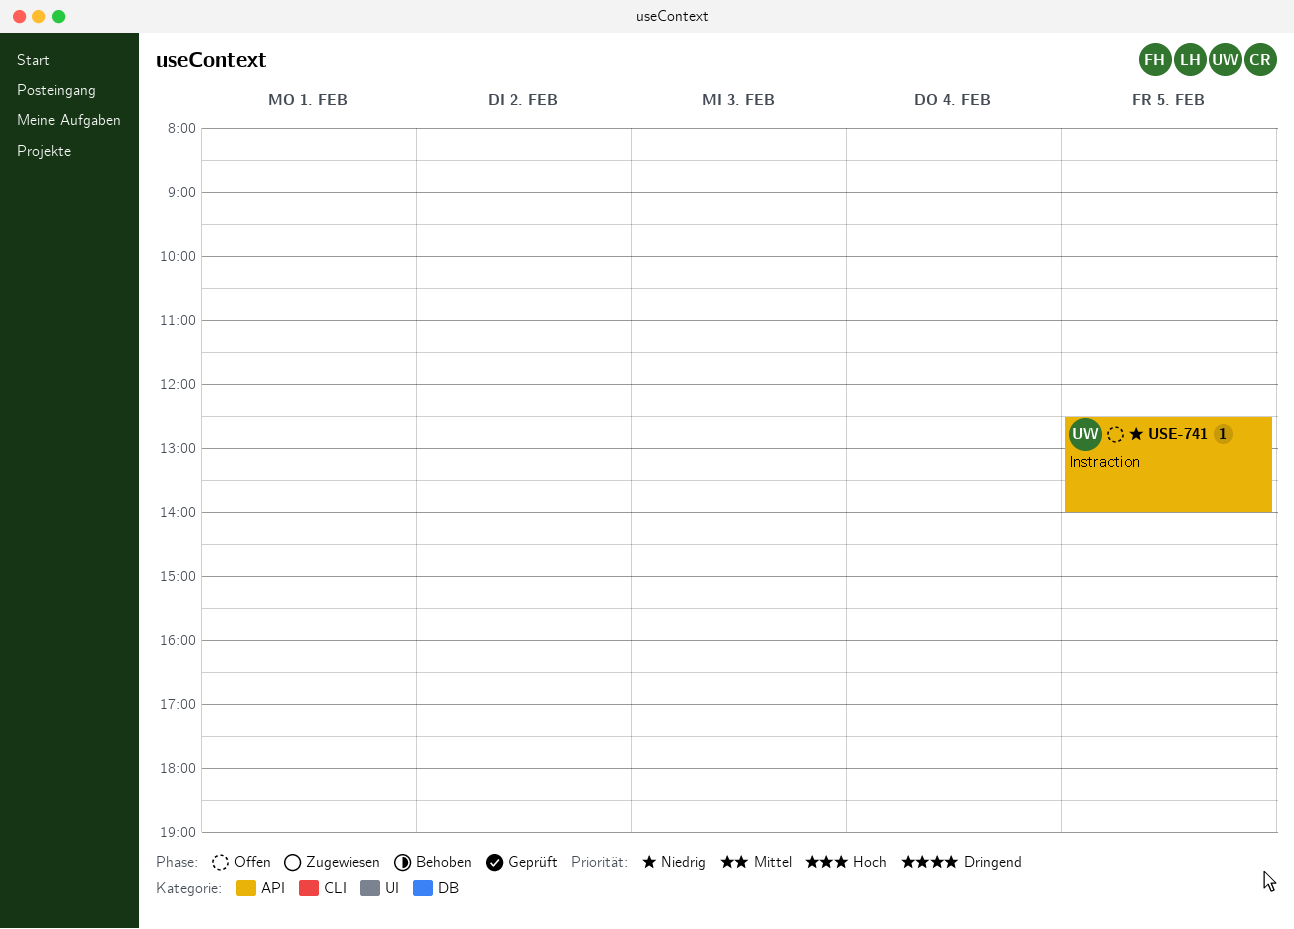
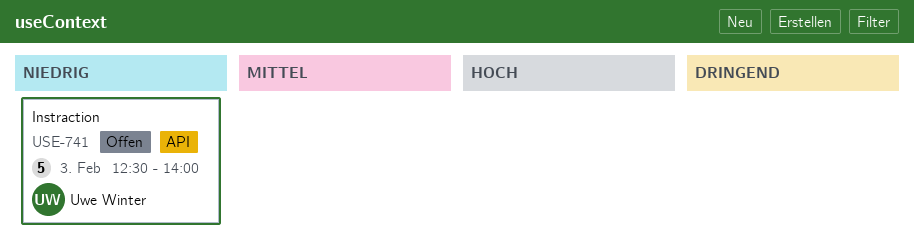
USE-741, estimate: 1 -> 5
USE-741, day: Feb 5 -> Feb 3

